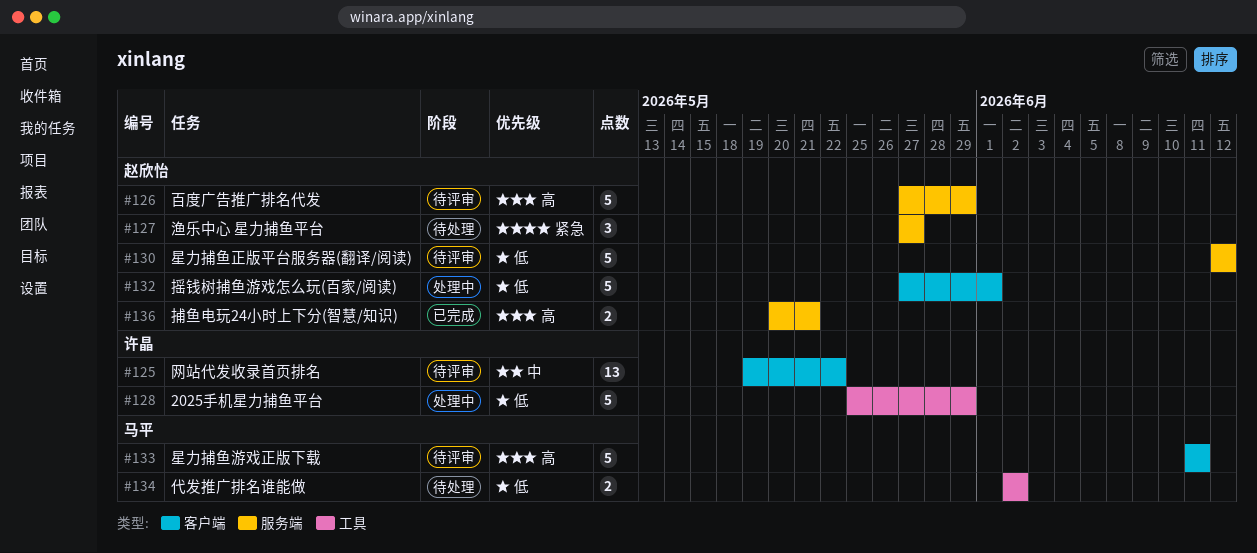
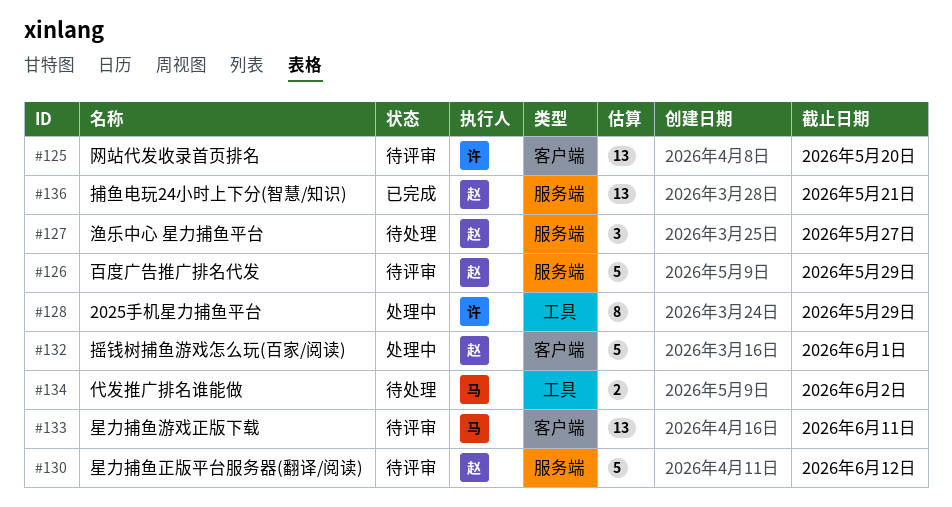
#125, due: May 22 -> May 20
#128, estimate: 5 -> 8
#133, estimate: 5 -> 13
#136, estimate: 2 -> 13

